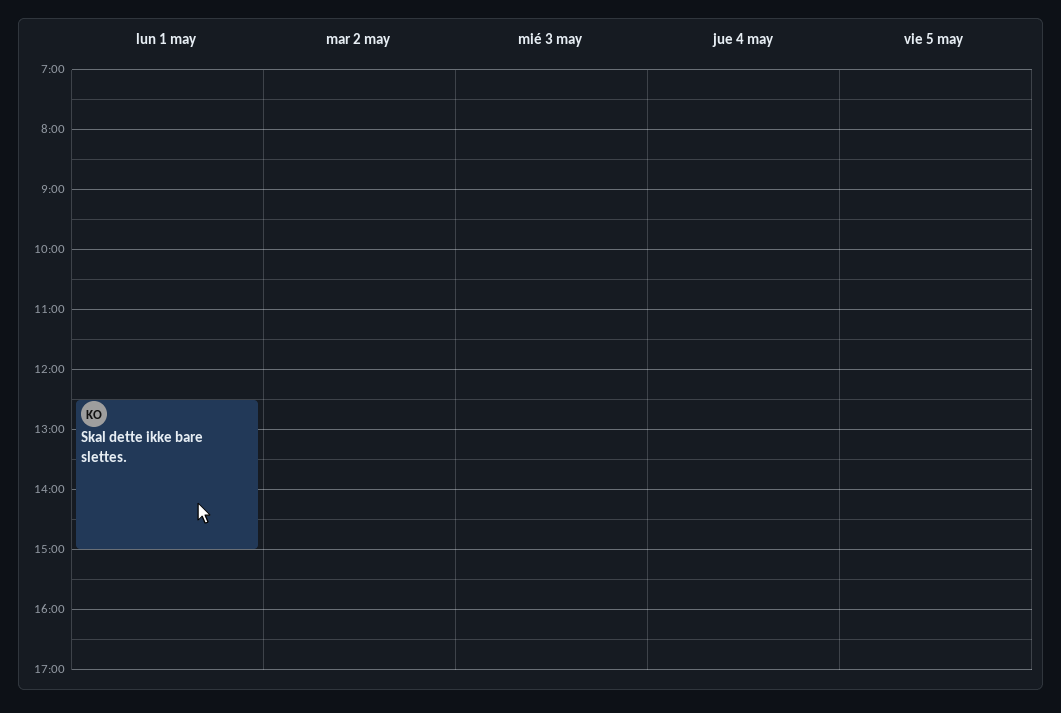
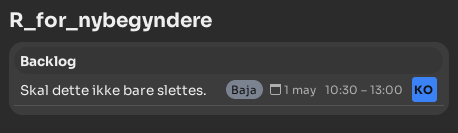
Skal dette ikke bare slettes., begins: 12:30 -> 10:30
Skal dette ikke bare slettes., ends: 15:00 -> 13:00

